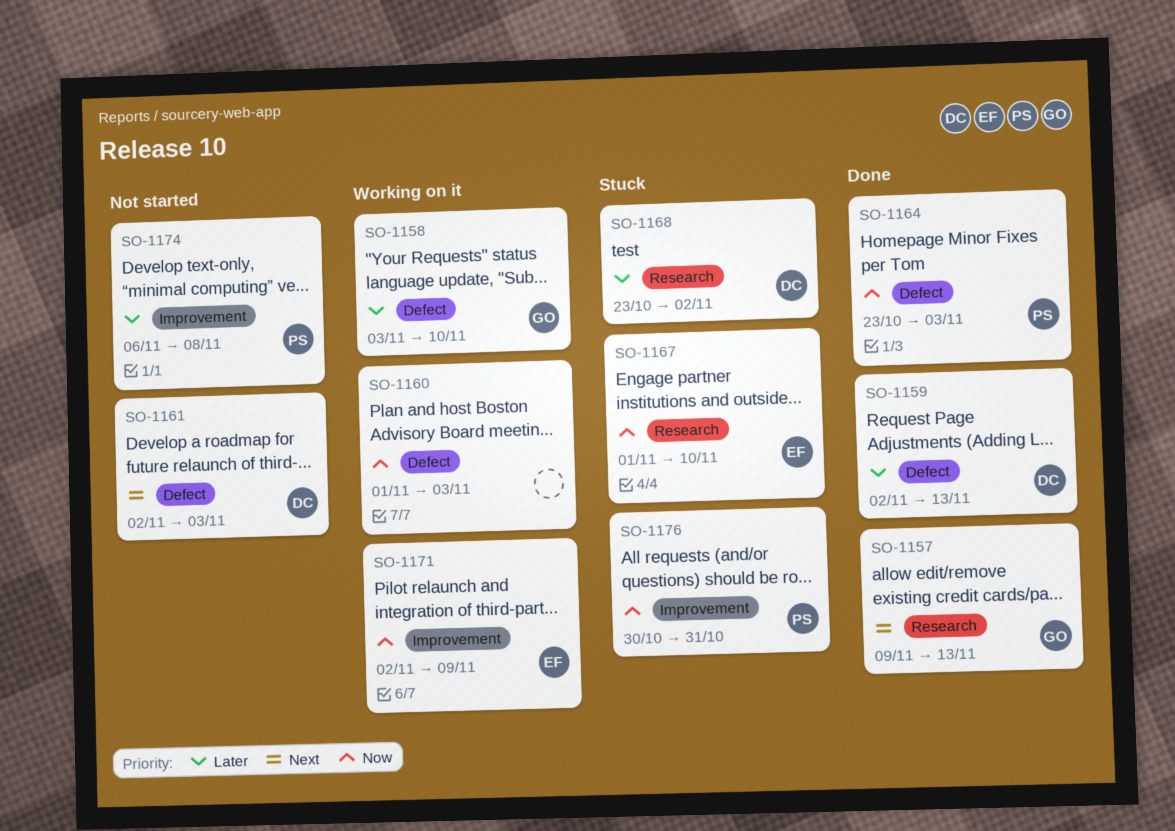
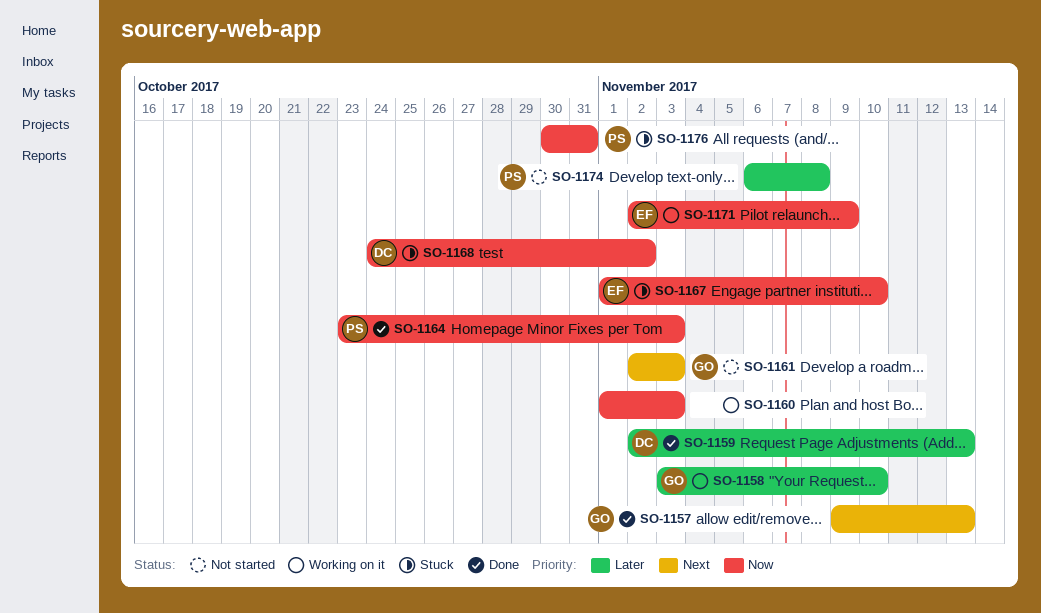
SO-1161, owner: DC -> GO
SO-1168, priority: Later -> Now
SO-1168, start: Oct 23 -> Oct 24

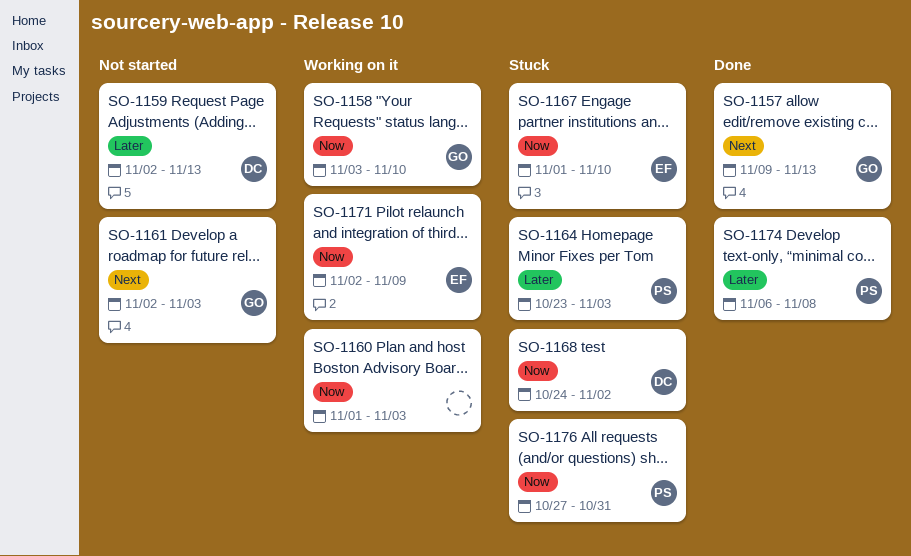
SO-1158, priority: Later -> Now
SO-1159, status: Done -> Not started
SO-1164, status: Done -> Stuck
SO-1164, priority: Now -> Later
SO-1174, status: Not started -> Done
SO-1176, start: Oct 30 -> Oct 27

